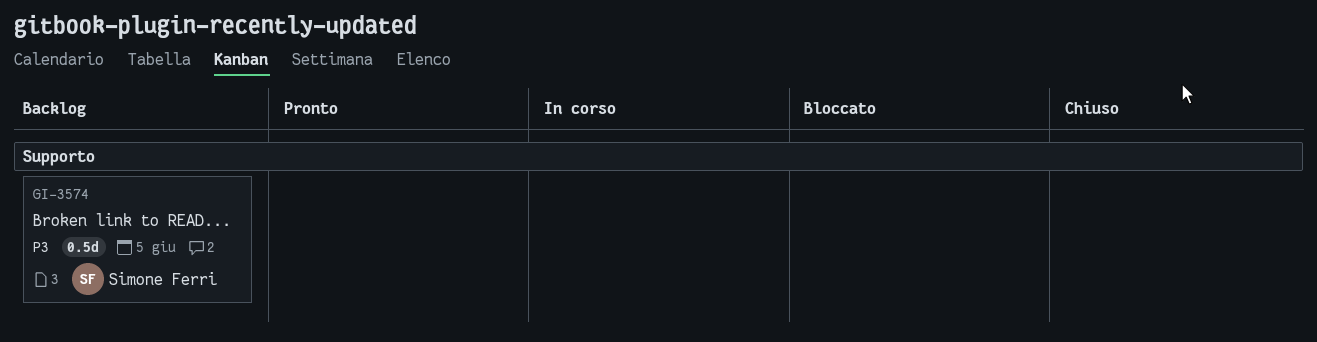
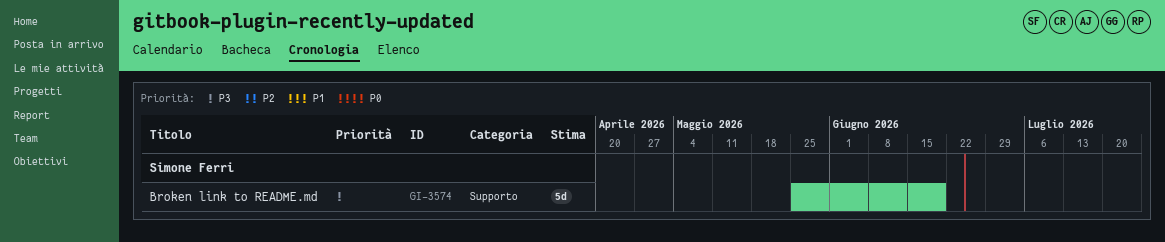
GI-3574, estimate: 0.5d -> 5d
GI-3574, due: Jun 5 -> Jun 19

